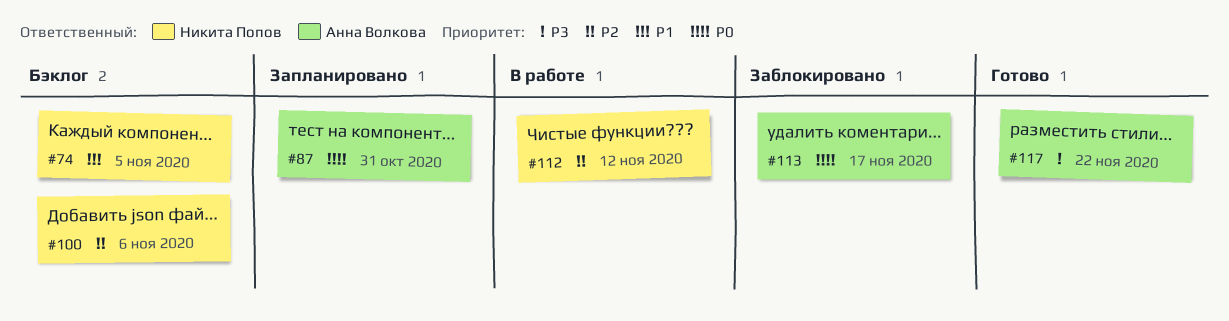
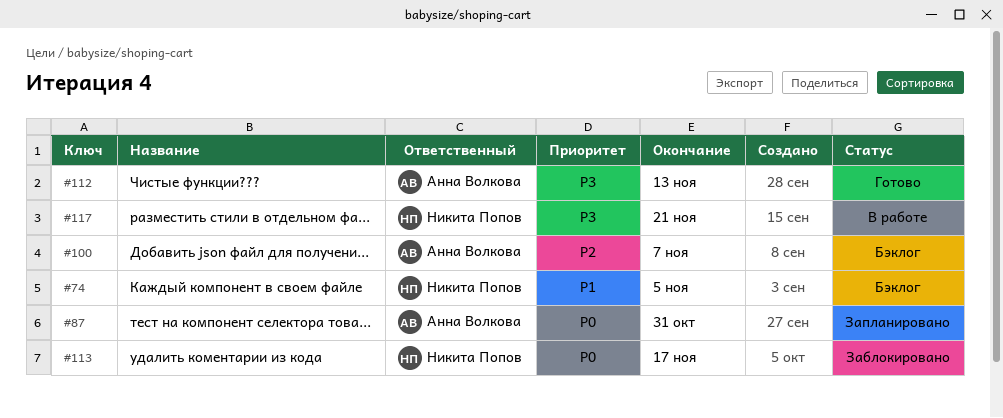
#100, owner: Никита Попов -> Анна Волкова
#100, due: Nov 6 -> Nov 7
#112, status: В работе -> Готово
#112, owner: Никита Попов -> Анна Волкова
#112, priority: P2 -> P3
#112, due: Nov 12 -> Nov 13
#113, owner: Анна Волкова -> Никита Попов
#117, status: Готово -> В работе
#117, owner: Анна Волкова -> Никита Попов
#117, due: Nov 22 -> Nov 21

